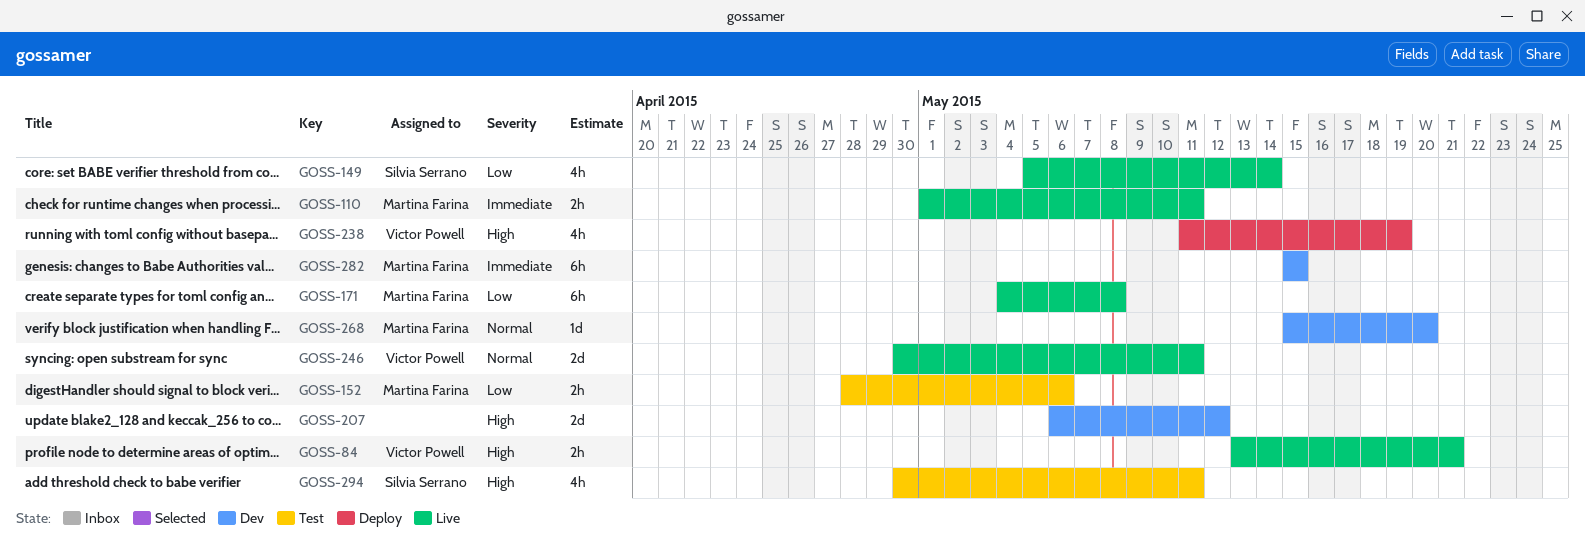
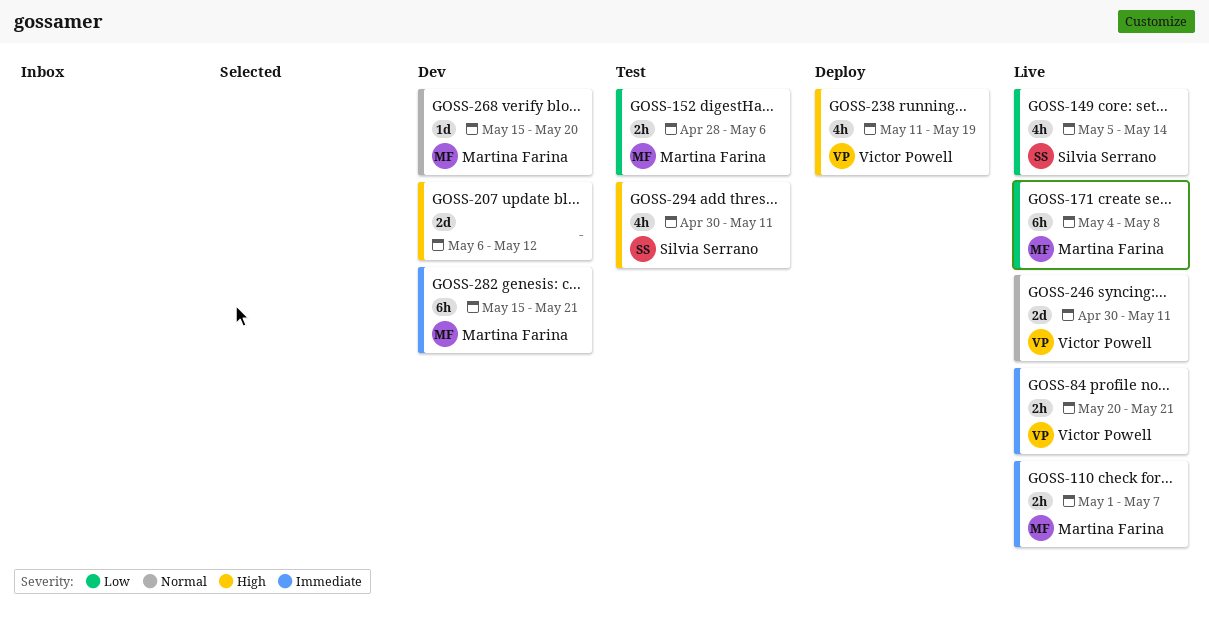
GOSS-84, priority: High -> Immediate
GOSS-84, start: May 13 -> May 20
GOSS-110, due: May 11 -> May 7
GOSS-282, due: May 15 -> May 21

